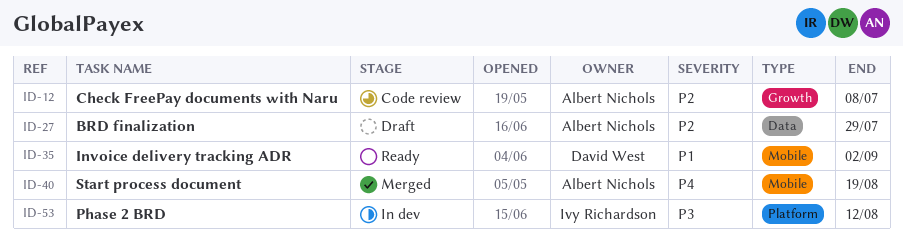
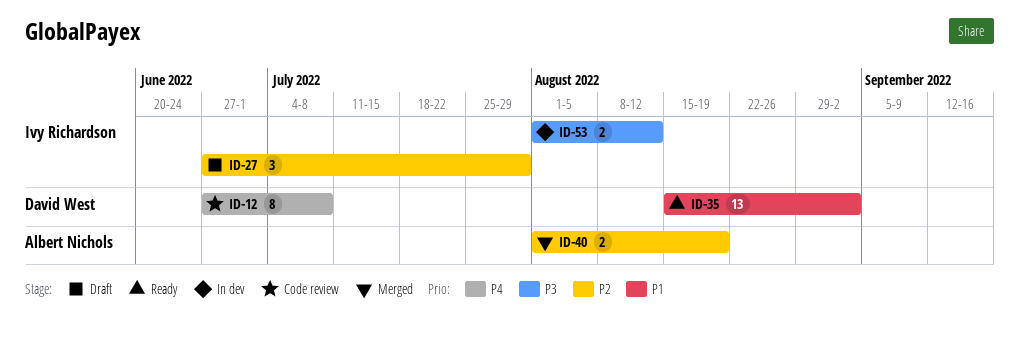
ID-12, owner: Albert Nichols -> David West
ID-12, priority: P2 -> P4
ID-27, owner: Albert Nichols -> Ivy Richardson
ID-40, priority: P4 -> P2

